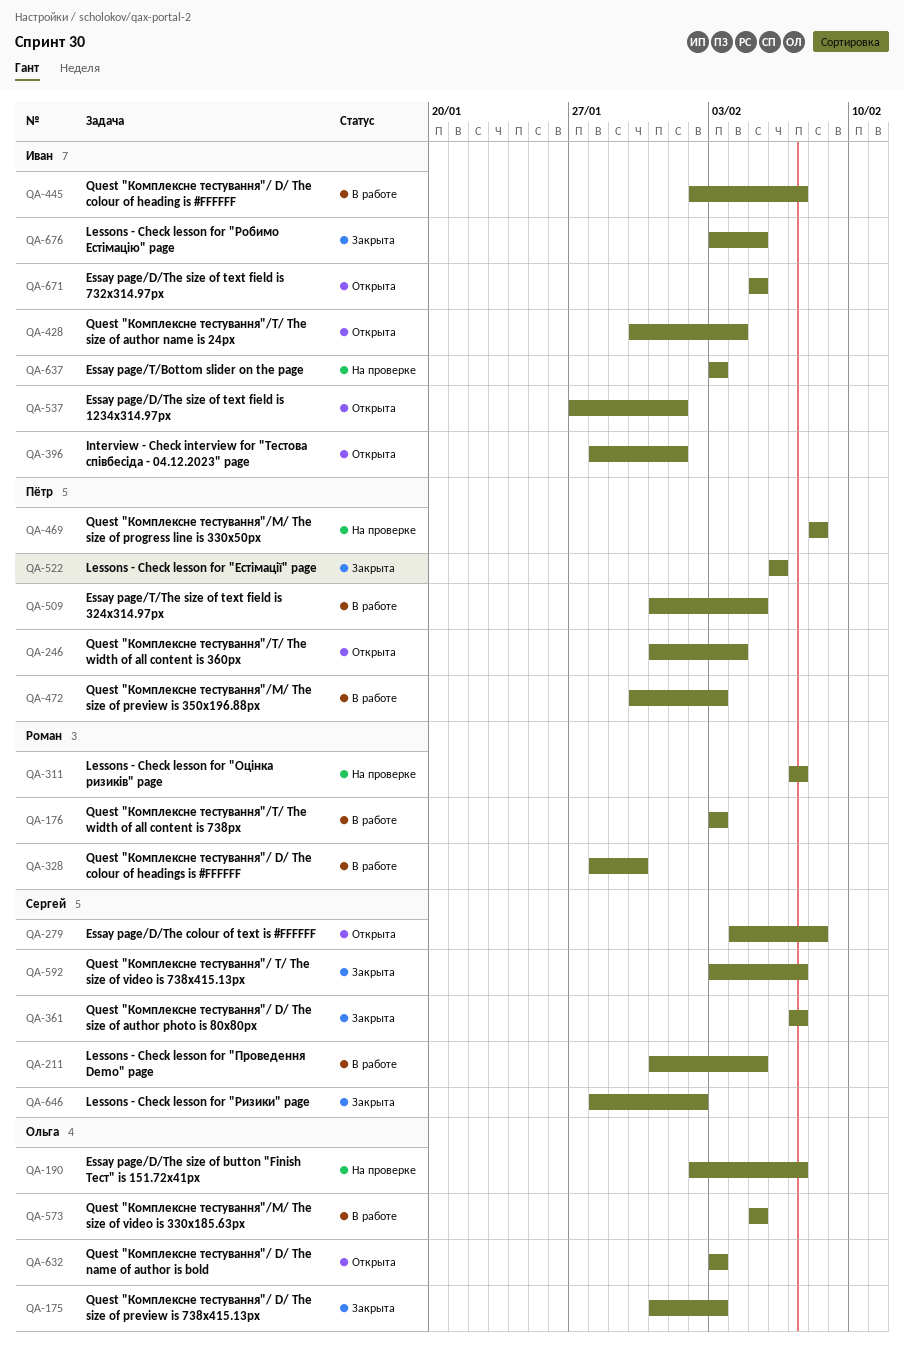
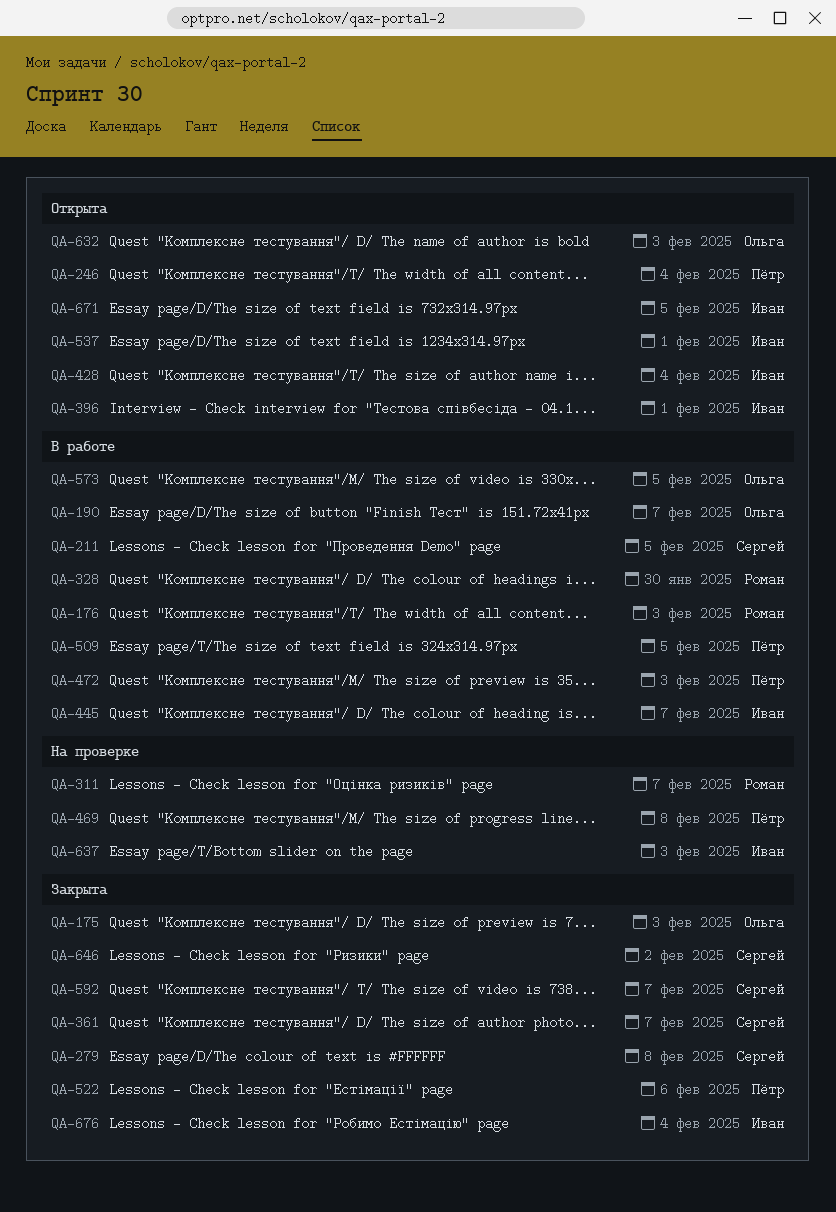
QA-190, status: На проверке -> В работе
QA-279, status: Открыта -> Закрыта
QA-676, due: Feb 5 -> Feb 4

